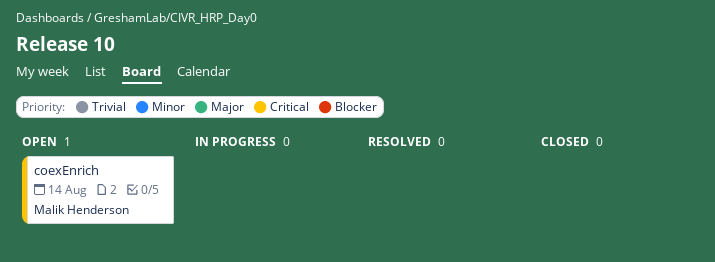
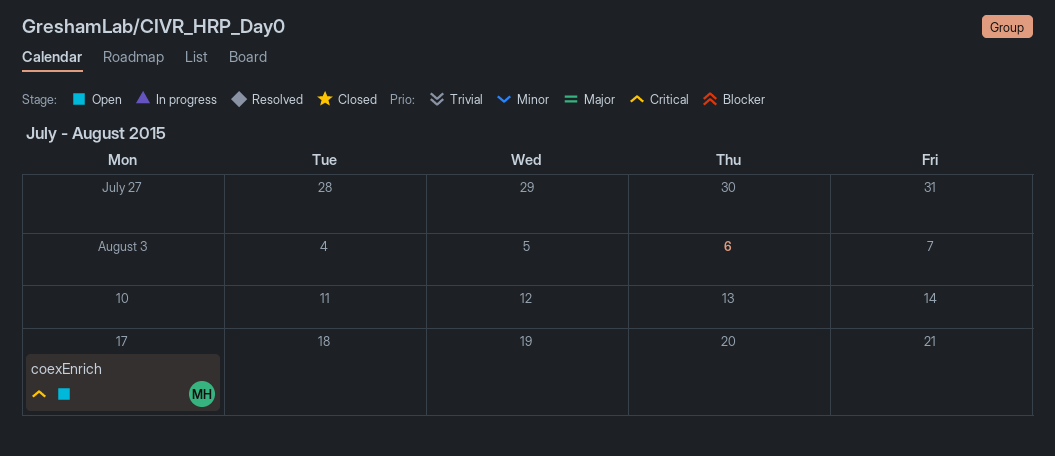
coexEnrich, due: Aug 14 -> Aug 17

